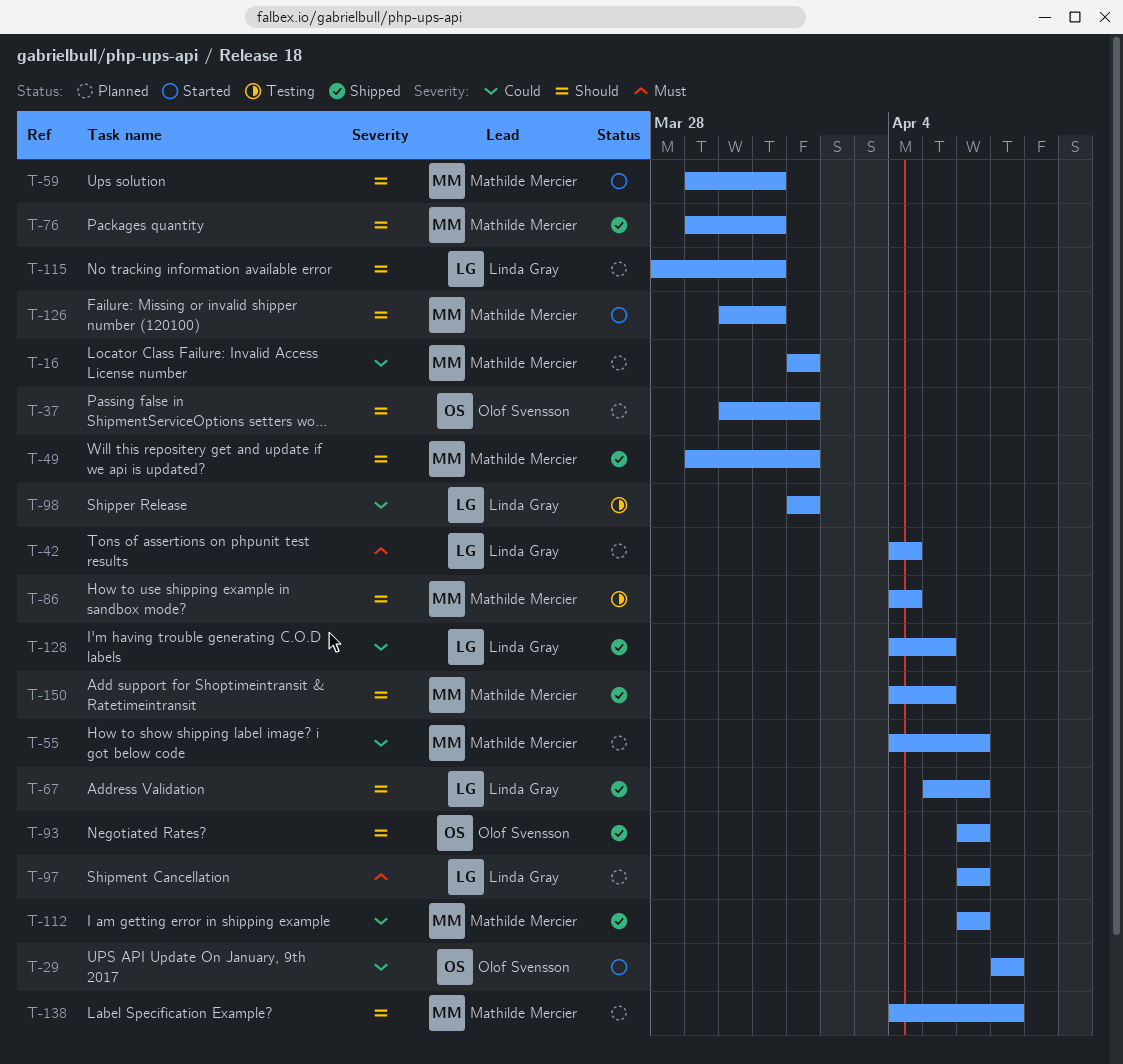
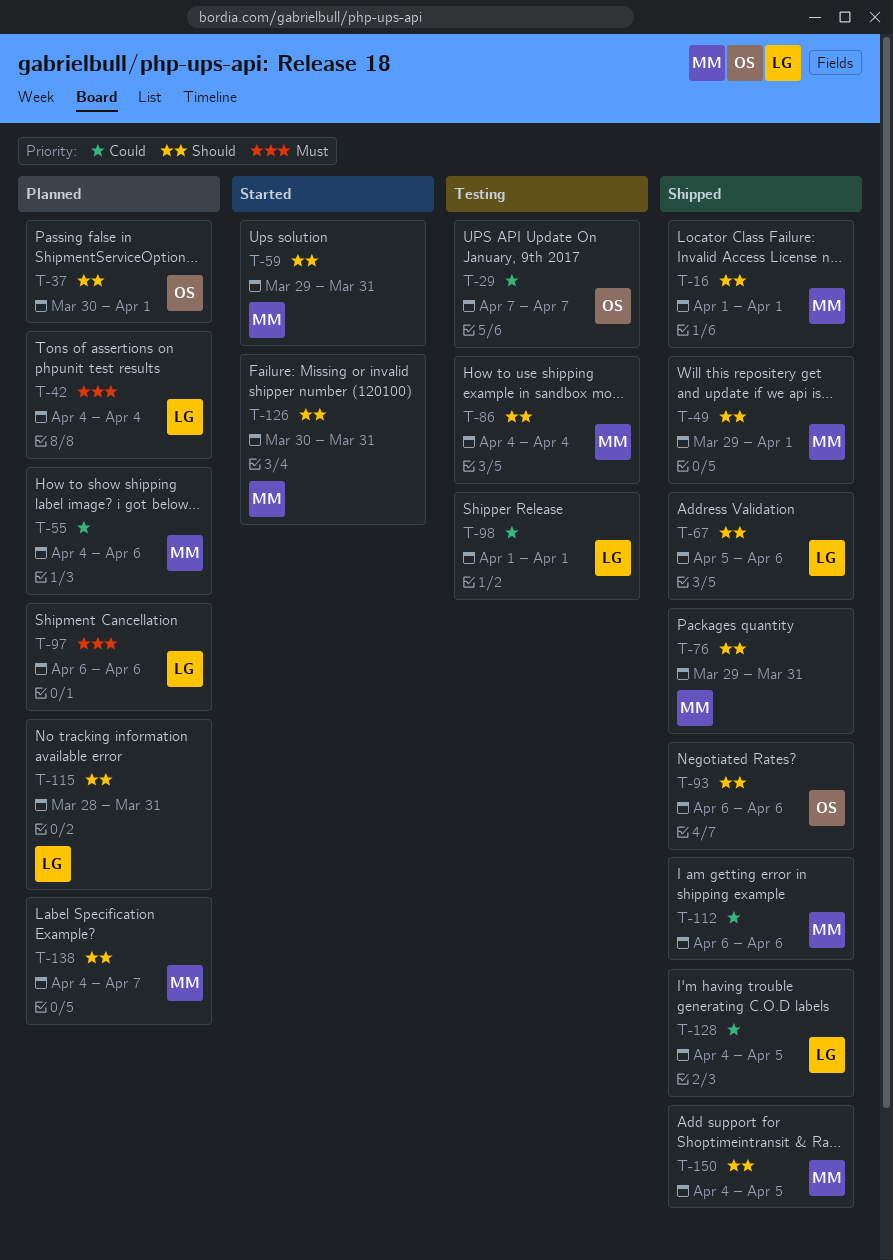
T-16, status: Planned -> Shipped
T-16, priority: Could -> Should
T-29, status: Started -> Testing

